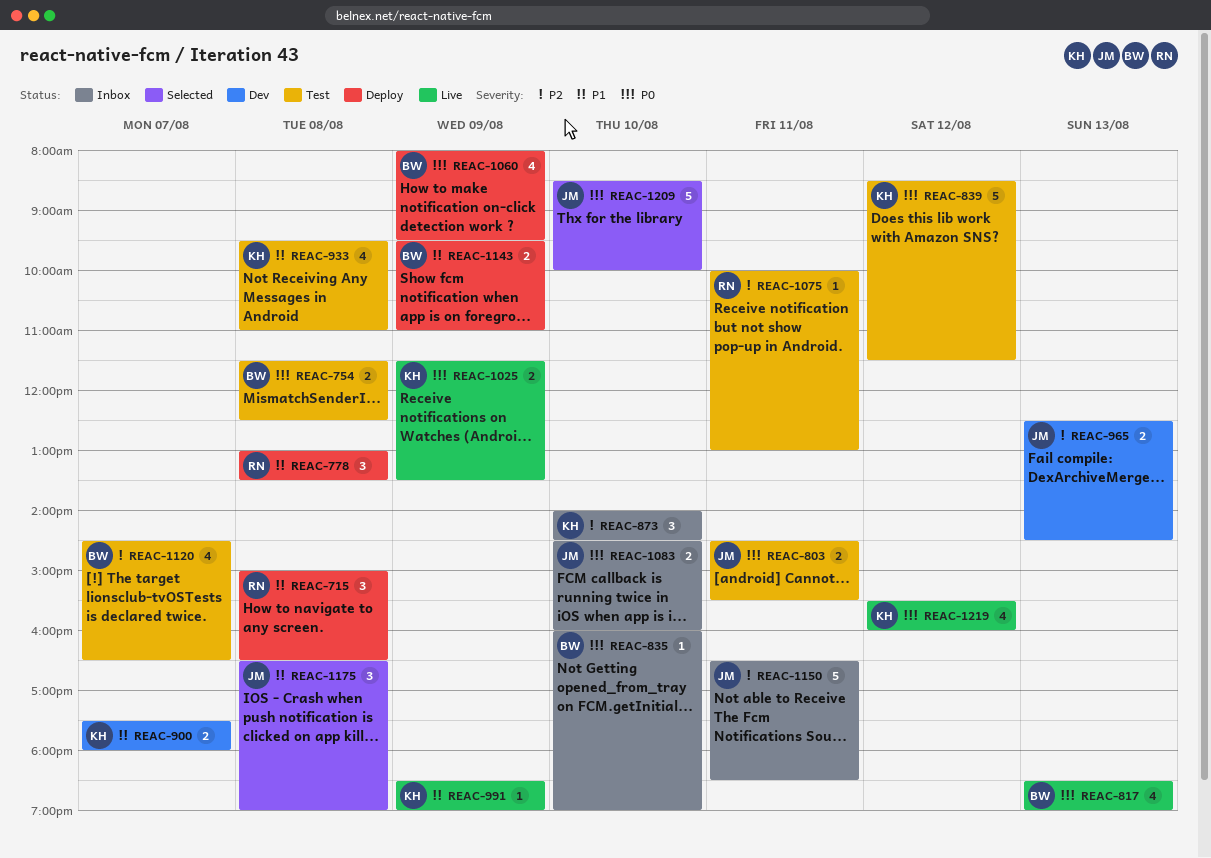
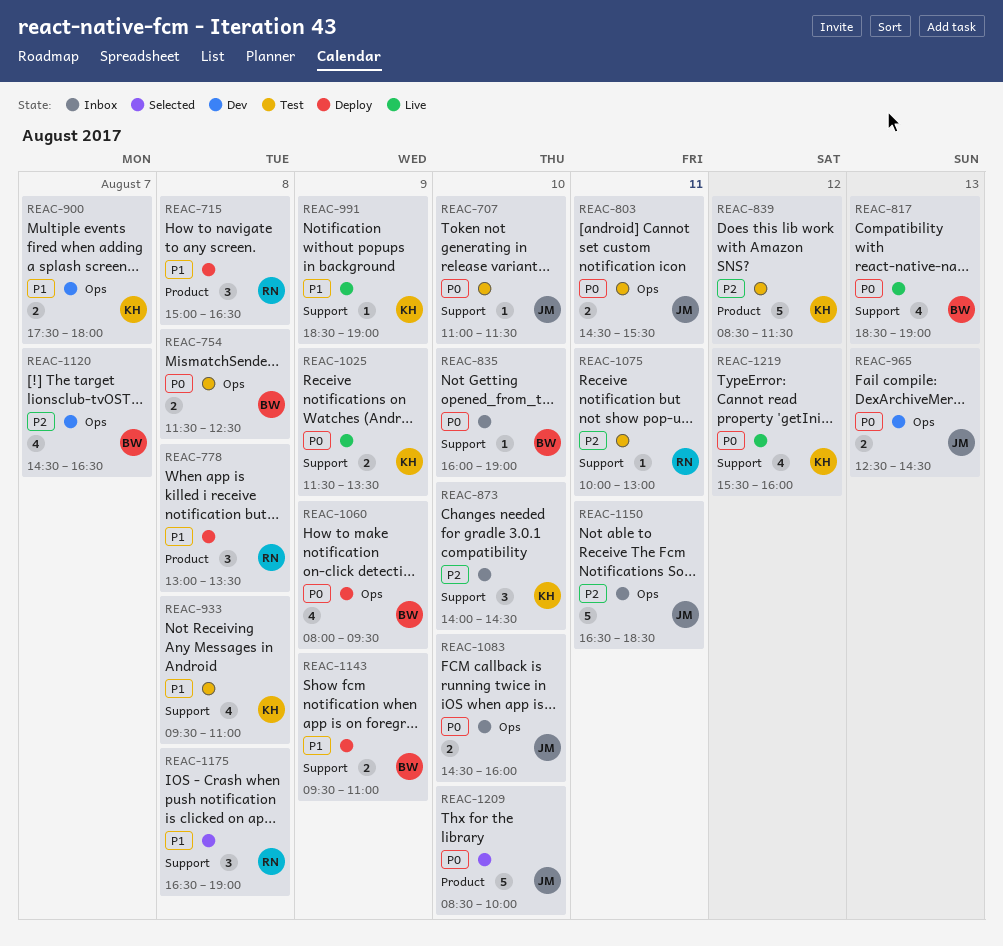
REAC-707: none -> present
REAC-839, priority: P0 -> P2
REAC-965, priority: P2 -> P0
REAC-1120, status: Test -> Dev
REAC-1175, owner: JM -> RN

